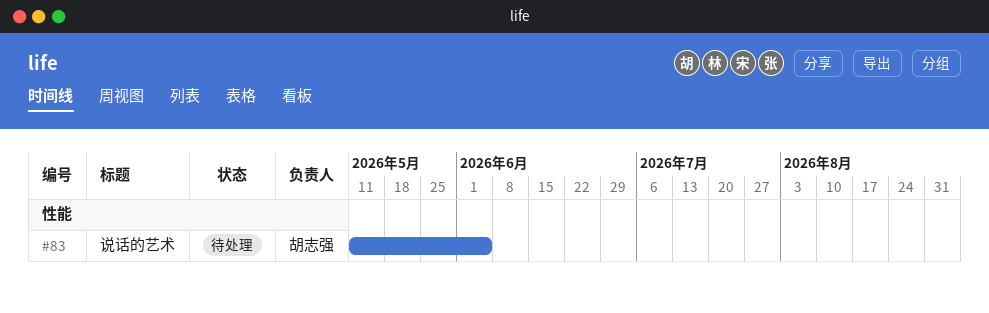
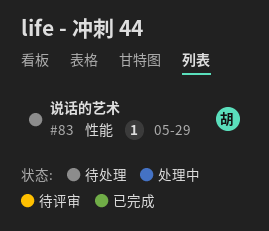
#83, due: Jun 5 -> May 29

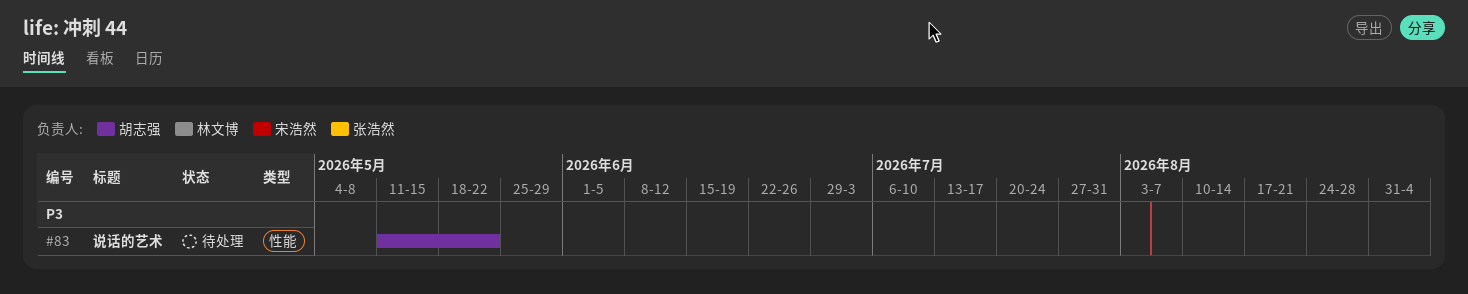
#83, due: May 29 -> May 22

